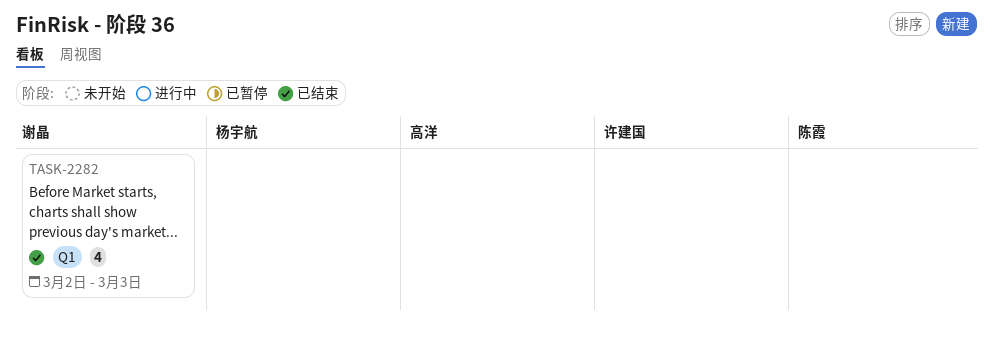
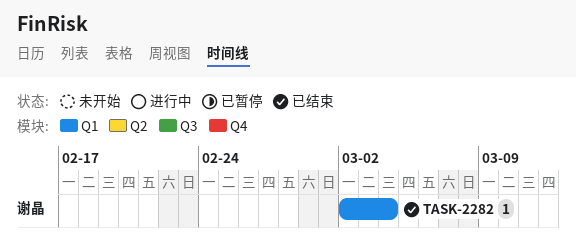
TASK-2282, estimate: 4 -> 1
TASK-2282, due: Mar 3 -> Mar 4

